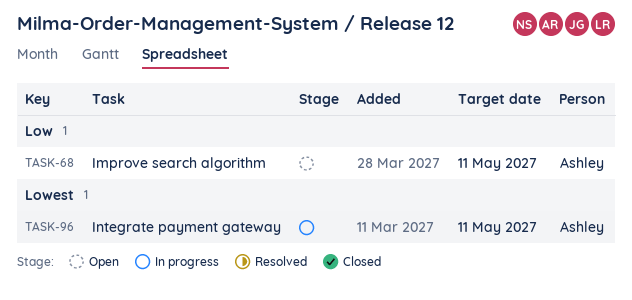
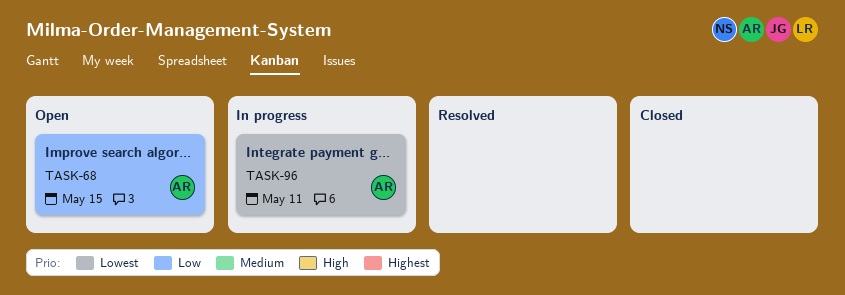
TASK-68, due: May 11 -> May 15

